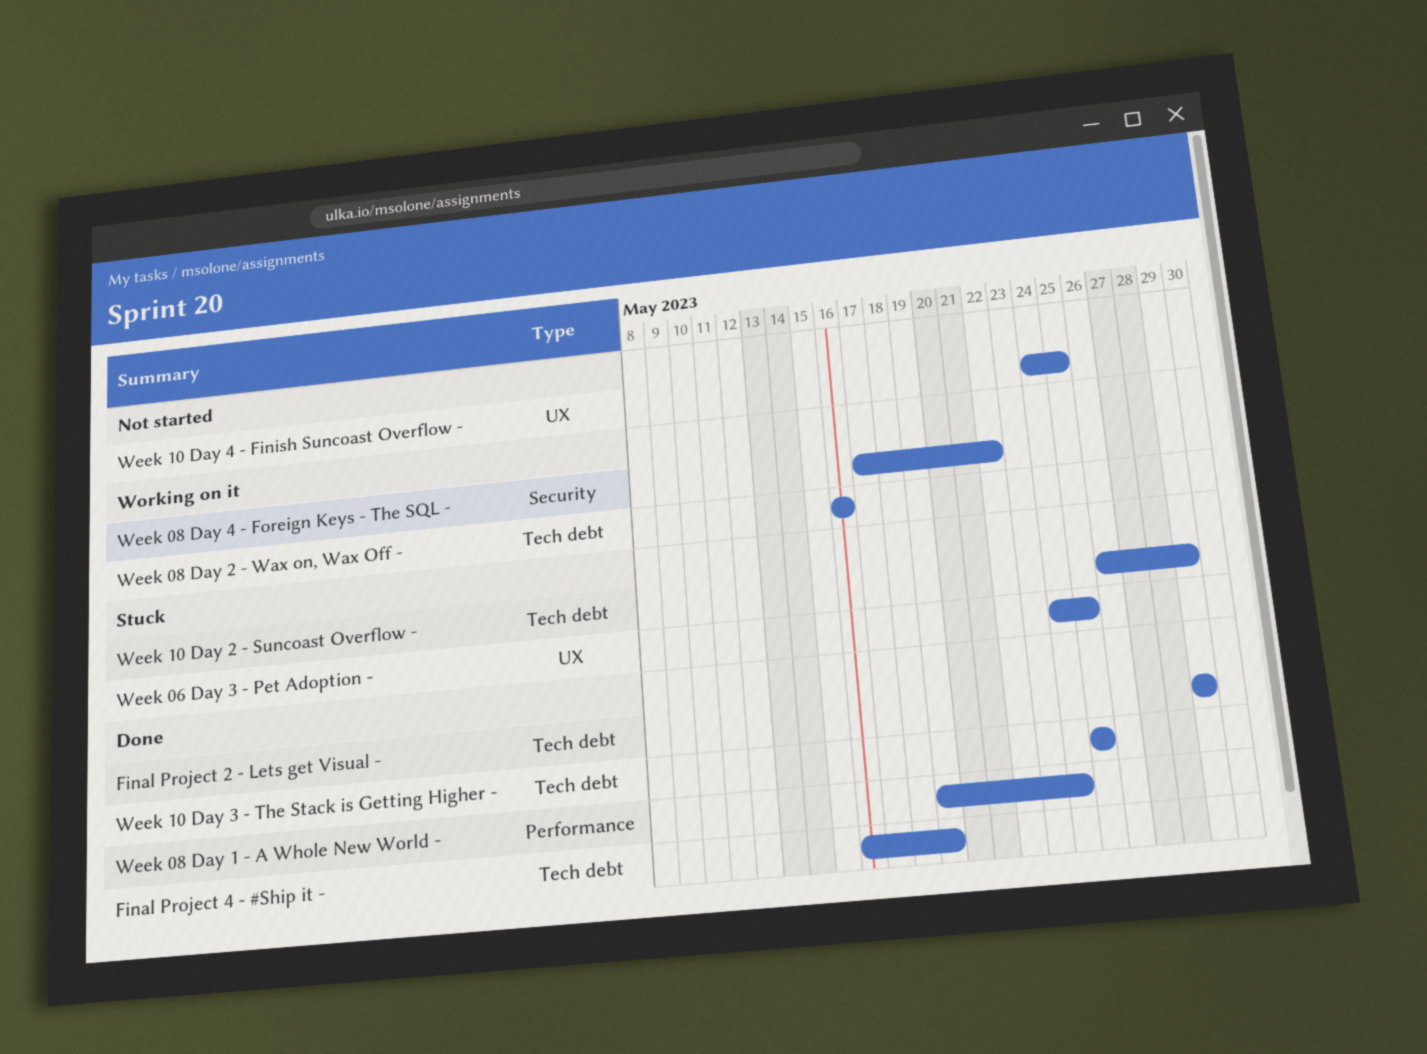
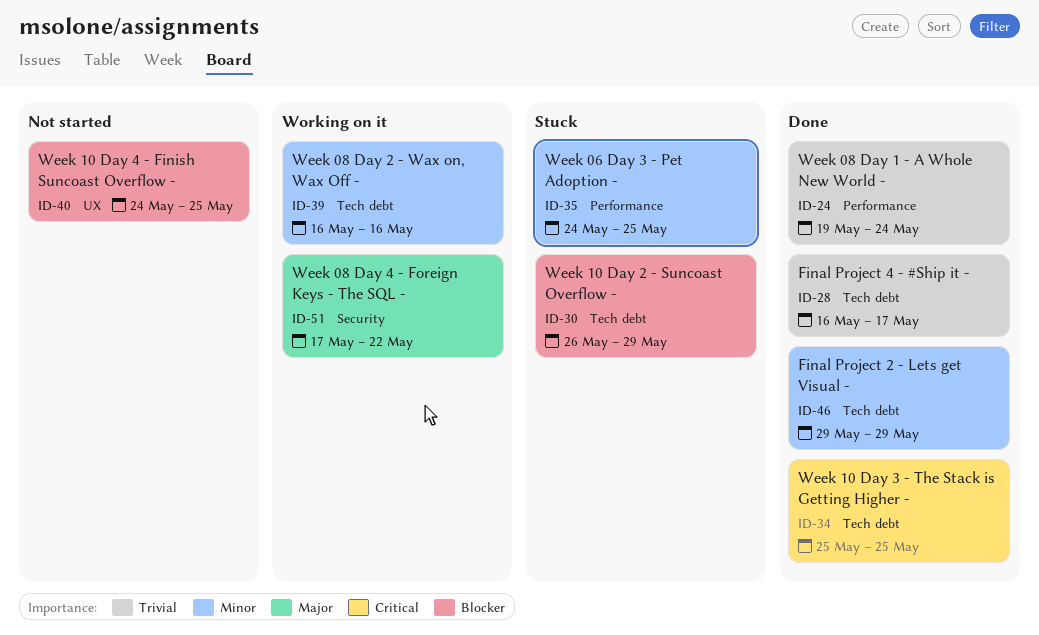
Final Project 4 - #Ship it -, due: May 19 -> May 17
Week 06 Day 3 - Pet Adoption -, label: UX -> Performance

